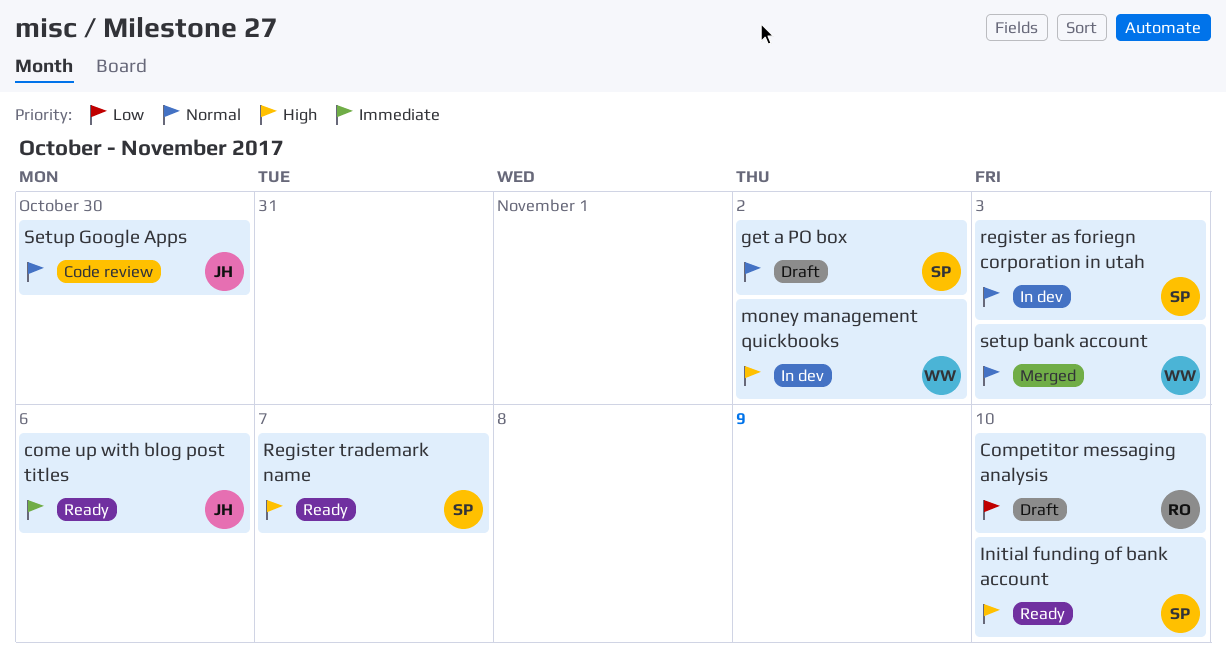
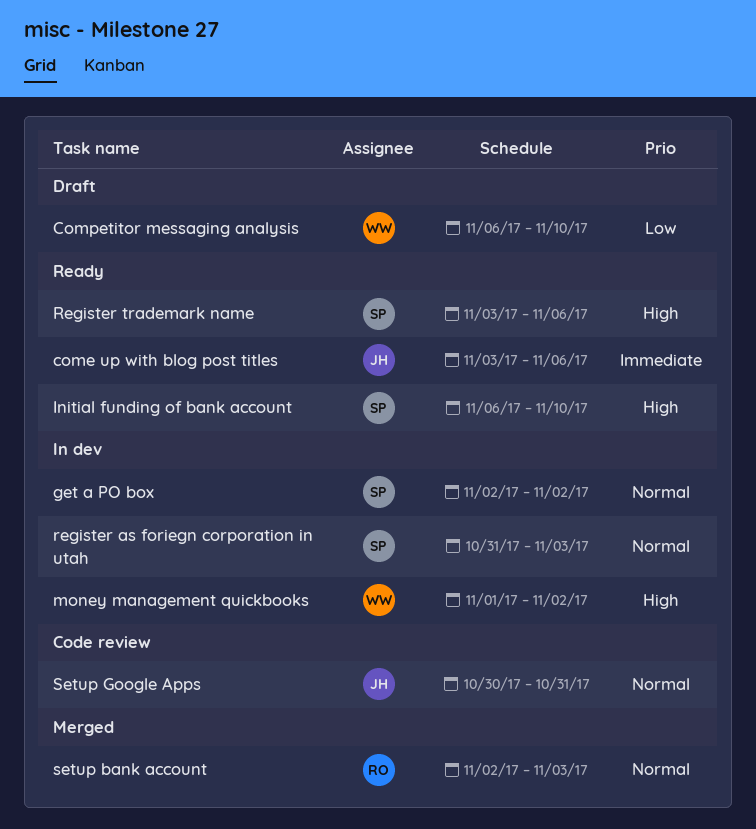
Competitor messaging analysis, owner: RO -> WW
get a PO box, status: Draft -> In dev
Register trademark name, due: Nov 7 -> Nov 6
setup bank account, owner: WW -> RO
Setup Google Apps, due: Oct 30 -> Oct 31

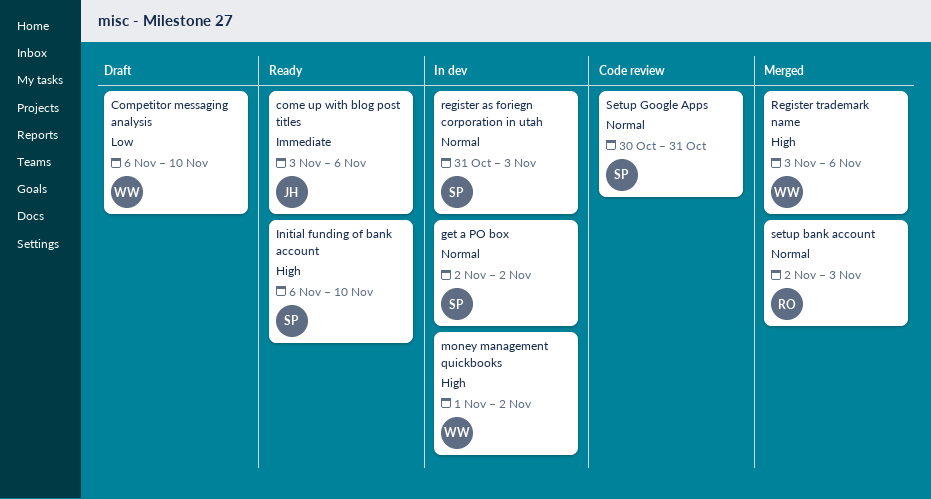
Register trademark name, status: Ready -> Merged
Register trademark name, owner: SP -> WW
Setup Google Apps, owner: JH -> SP

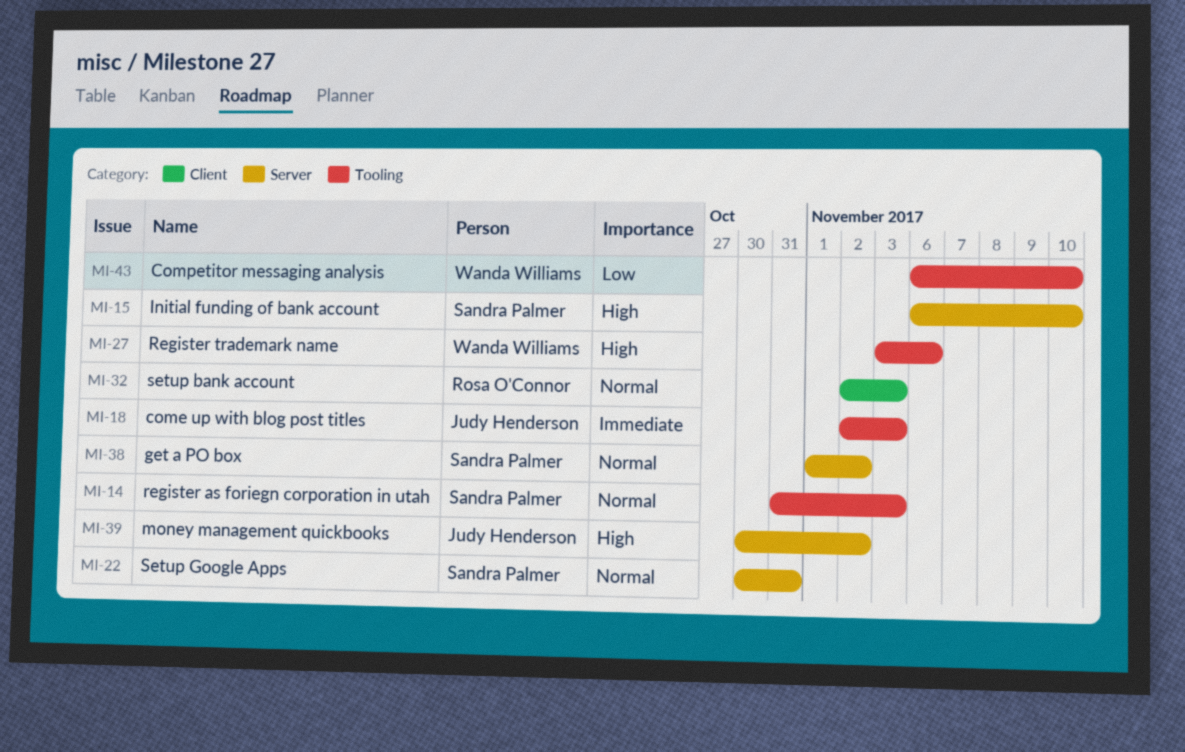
come up with blog post titles, start: Nov 3 -> Nov 2
come up with blog post titles, due: Nov 6 -> Nov 3
get a PO box, start: Nov 2 -> Nov 1
money management quickbooks, owner: Wanda Williams -> Judy Henderson
money management quickbooks, start: Nov 1 -> Oct 30

